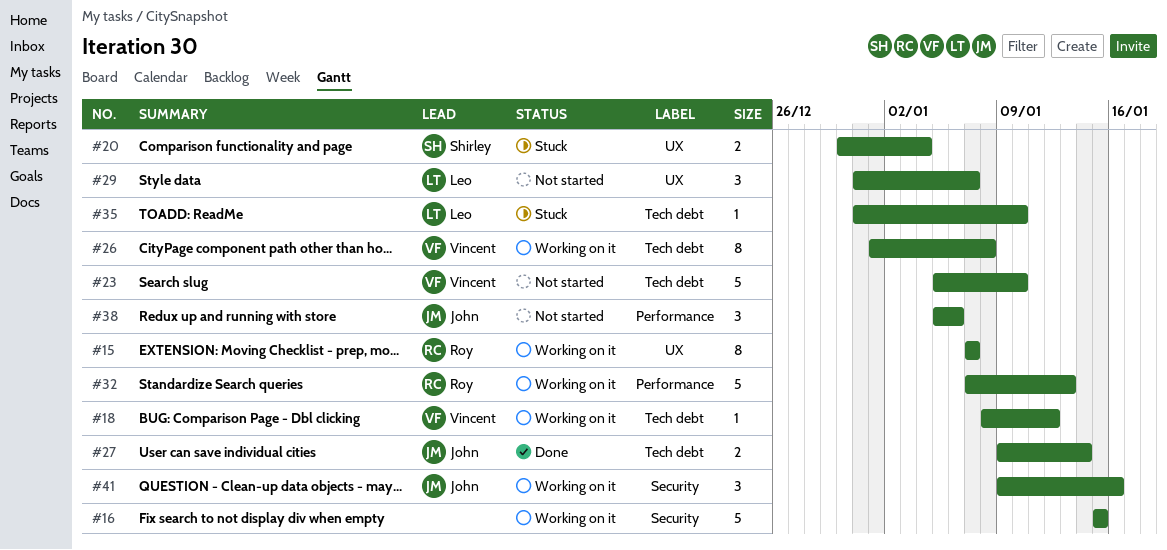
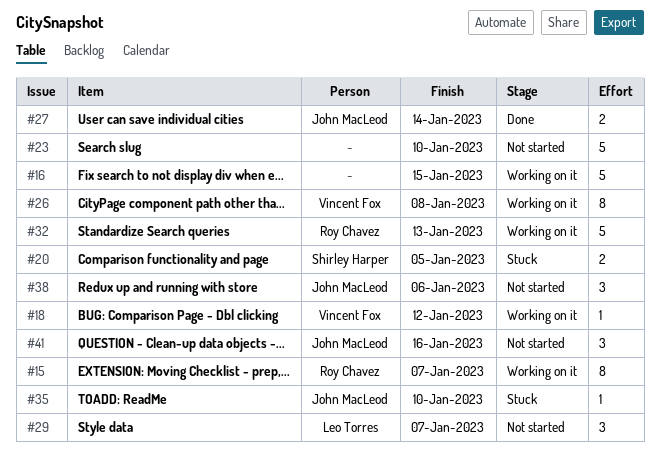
#20, due: Jan 4 -> Jan 5
#23, owner: Vincent Fox -> none
#35, owner: Leo Torres -> John MacLeod
#41, status: Working on it -> Not started

